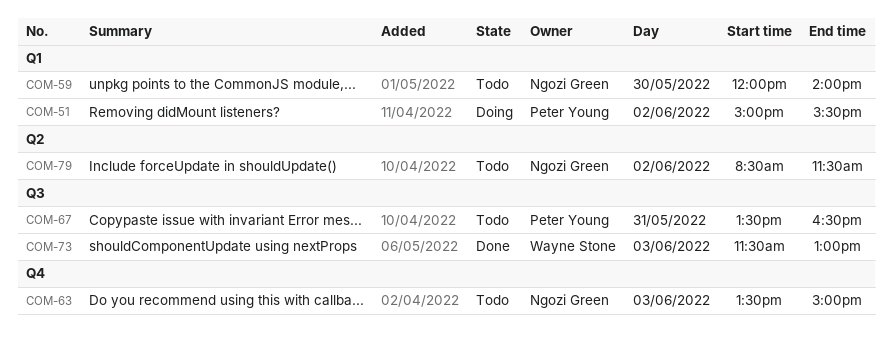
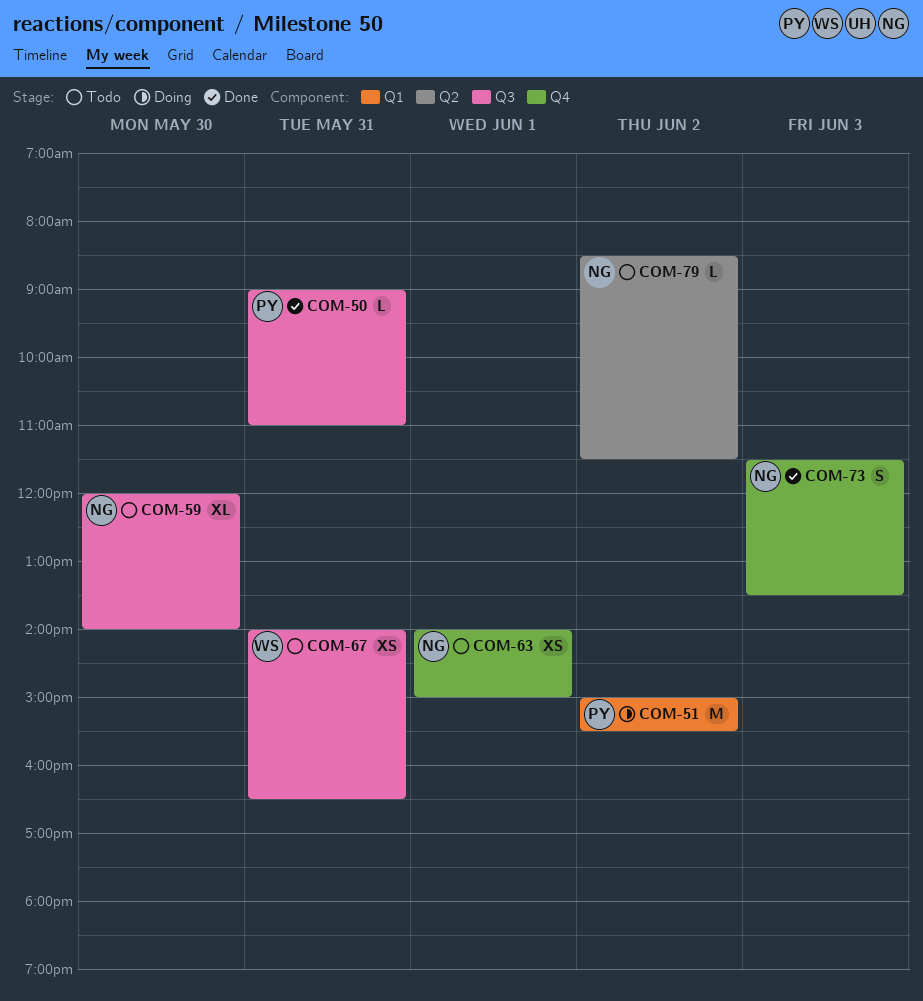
COM-50: none -> present
COM-59, label: Q1 -> Q3
COM-63, day: Jun 3 -> Jun 1
COM-63, begins: 13:30 -> 14:00
COM-67, owner: Peter Young -> Wayne Stone
COM-67, begins: 13:30 -> 14:00
COM-73, owner: Wayne Stone -> Ngozi Green
COM-73, label: Q3 -> Q4
COM-73, ends: 13:00 -> 13:30

